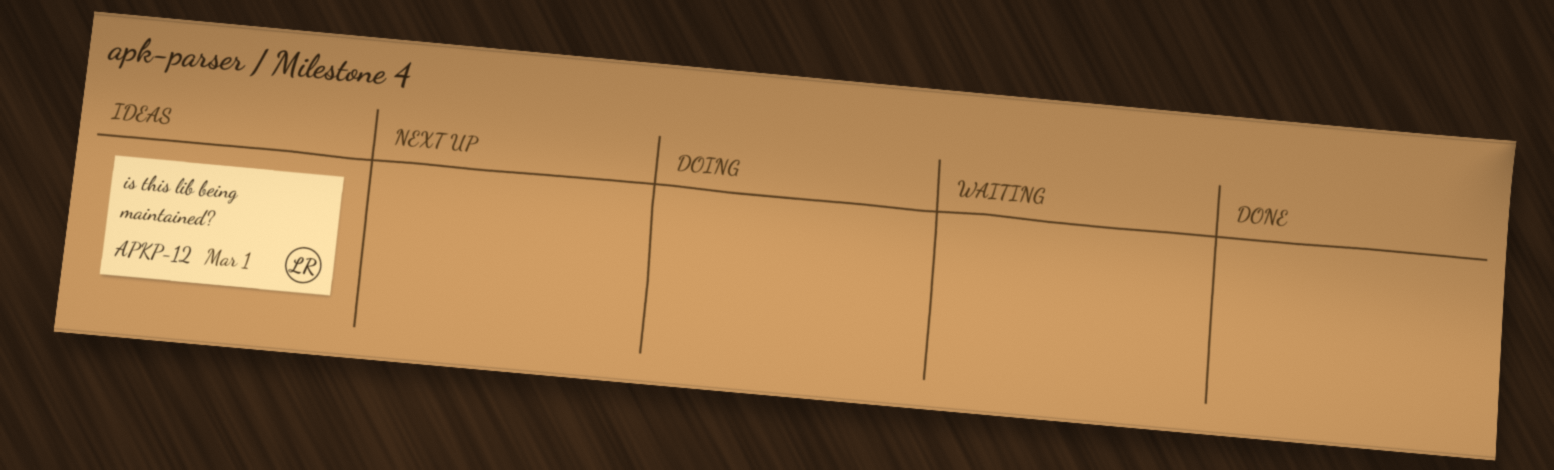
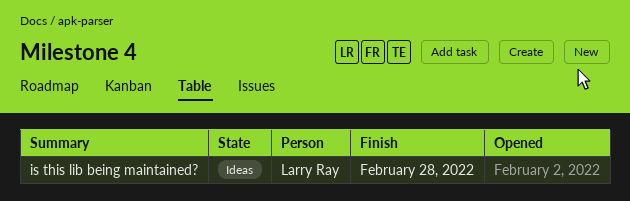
is this lib being maintained?, due: Mar 1 -> Feb 28

